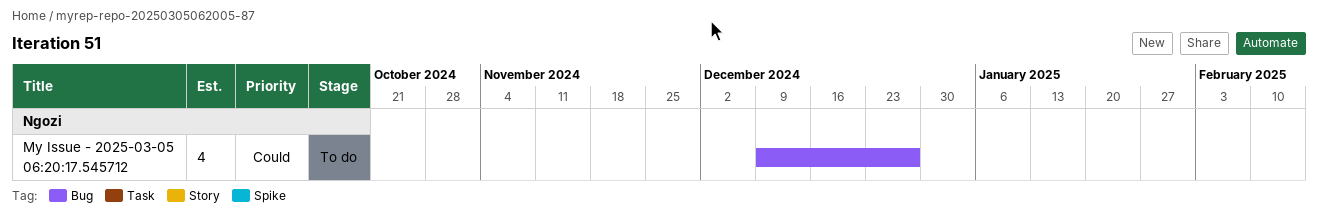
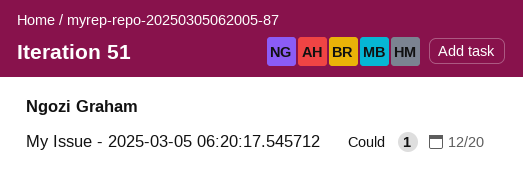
My Issue - 2025-03-05 06:20:17.545712, estimate: 4 -> 1
My Issue - 2025-03-05 06:20:17.545712, due: Dec 27 -> Dec 20

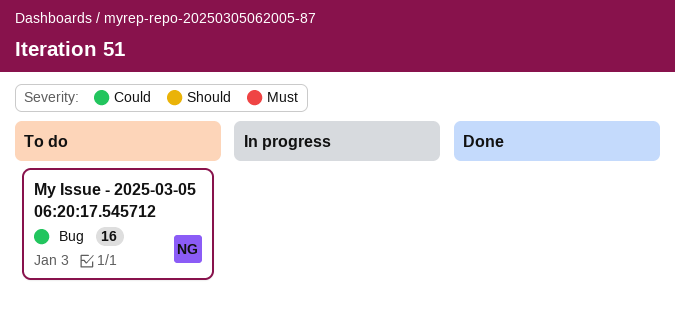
My Issue - 2025-03-05 06:20:17.545712, estimate: 1 -> 16
My Issue - 2025-03-05 06:20:17.545712, due: Dec 20 -> Jan 3

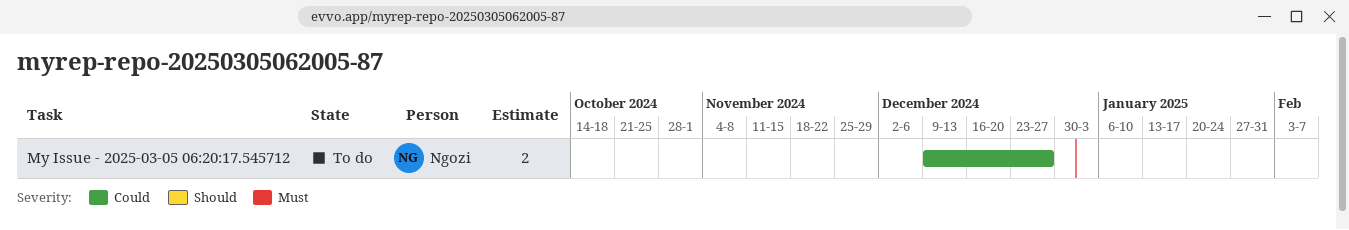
My Issue - 2025-03-05 06:20:17.545712, estimate: 16 -> 2
My Issue - 2025-03-05 06:20:17.545712, due: Jan 3 -> Dec 27

